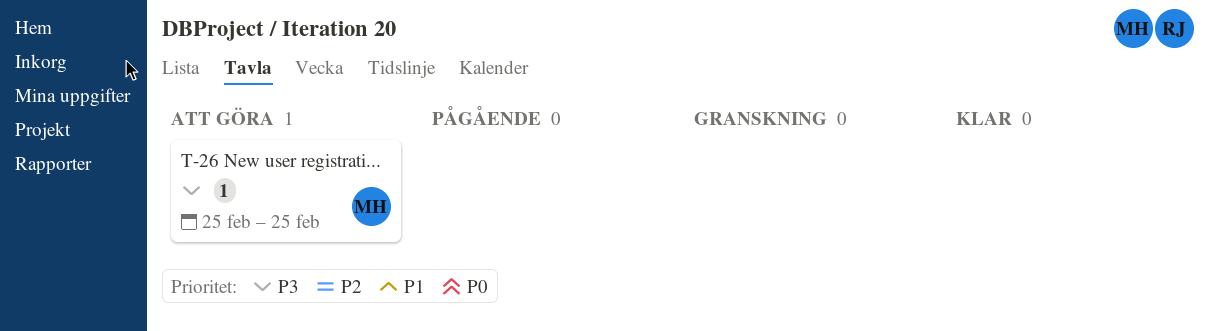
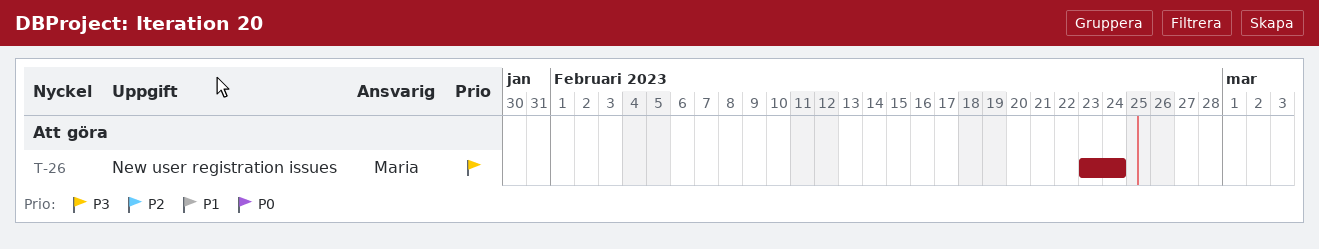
T-26, start: Feb 25 -> Feb 23
T-26, due: Feb 25 -> Feb 24

